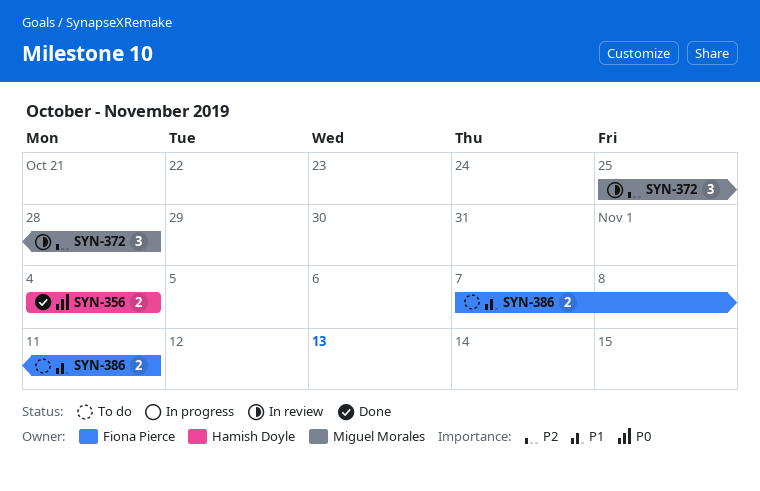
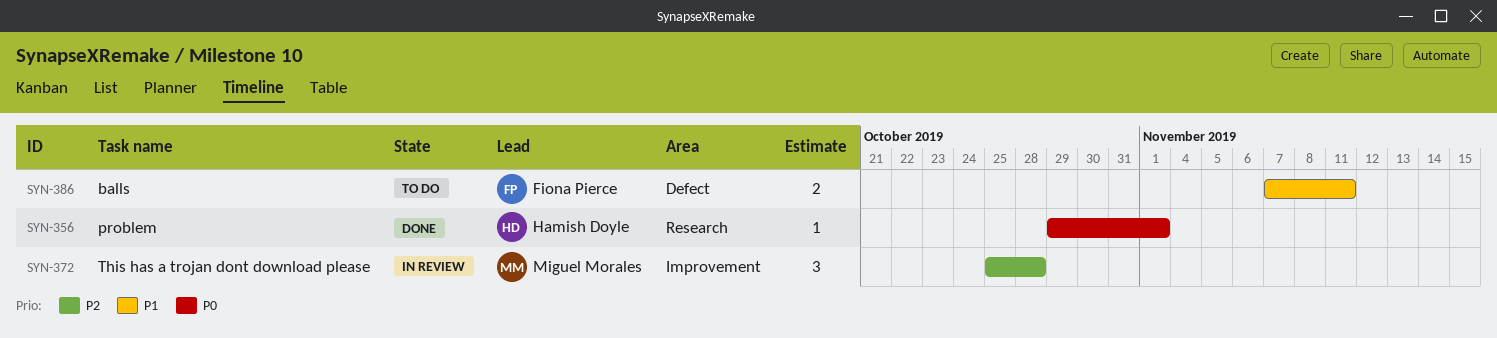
SYN-356, estimate: 2 -> 1
SYN-356, start: Nov 4 -> Oct 29
SYN-356, due: Nov 4 -> Nov 1

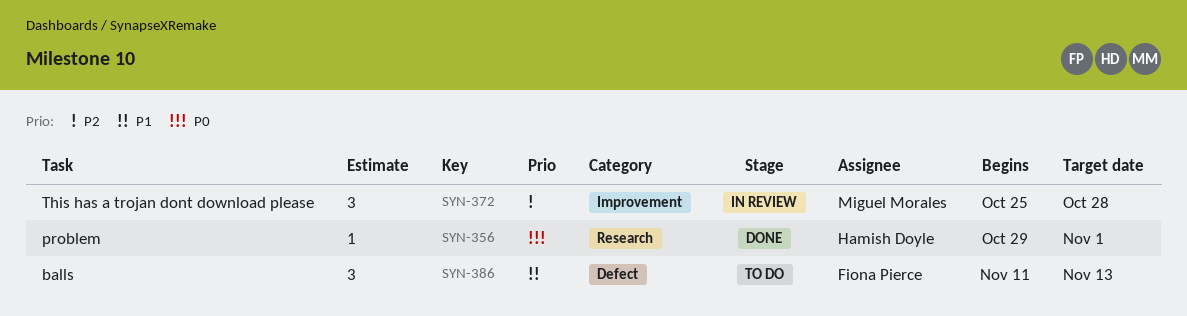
SYN-386, estimate: 2 -> 3
SYN-386, start: Nov 7 -> Nov 11
SYN-386, due: Nov 11 -> Nov 13

